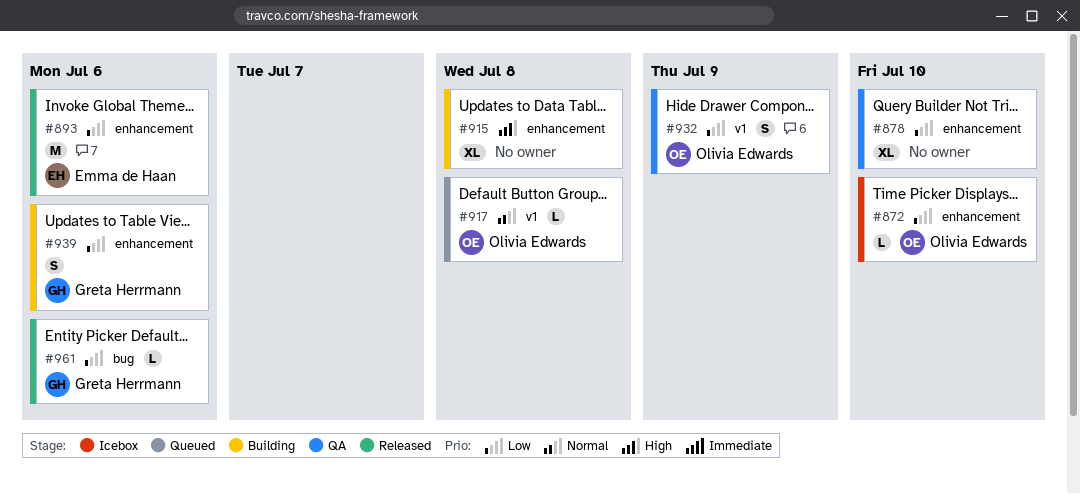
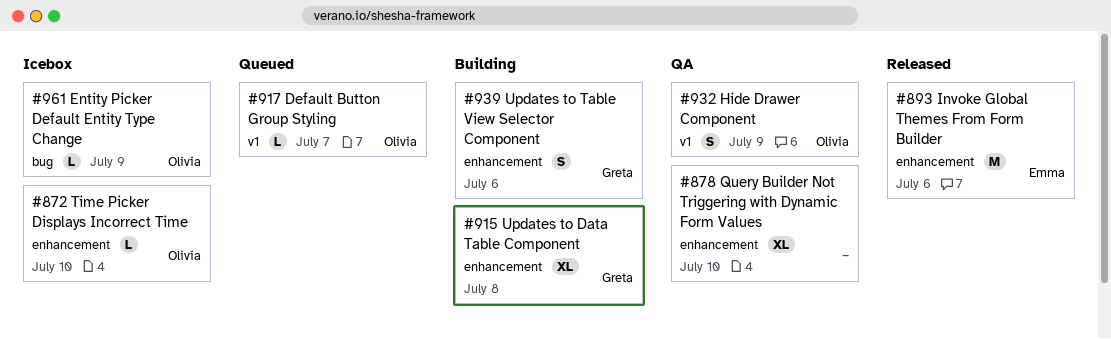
#915, owner: none -> Greta Herrmann
#917, due: Jul 8 -> Jul 7
#961, status: Released -> Icebox
#961, owner: Greta Herrmann -> Olivia Edwards
#961, due: Jul 6 -> Jul 9

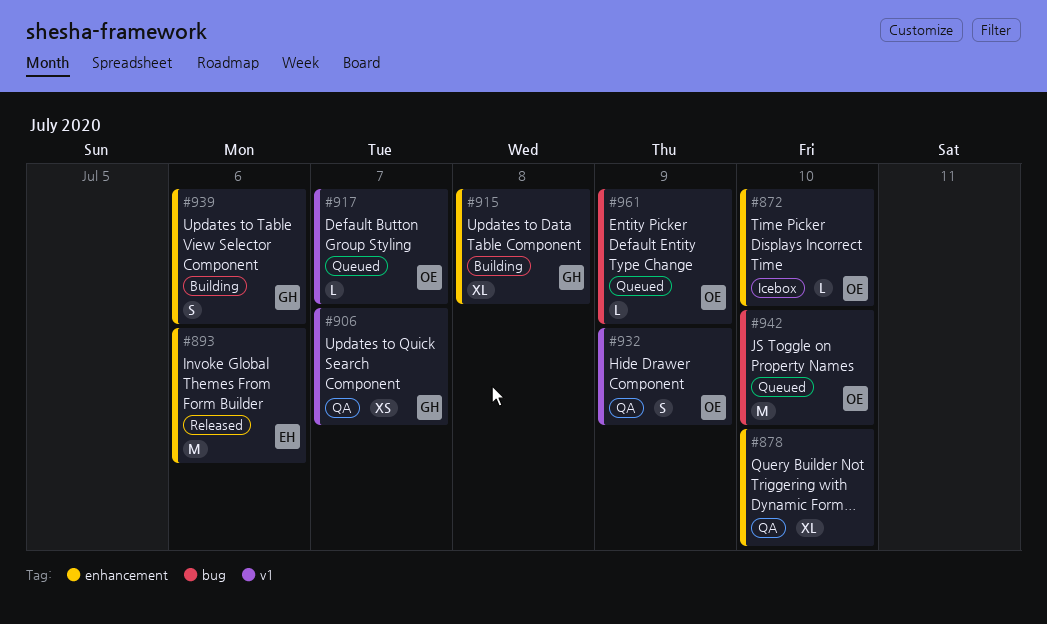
#906: none -> present
#942: none -> present
#961, status: Icebox -> Queued

